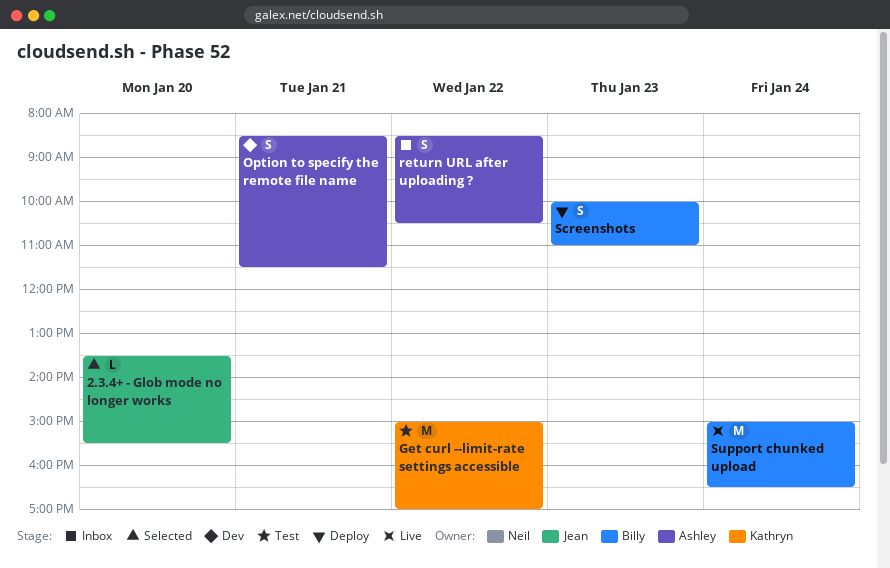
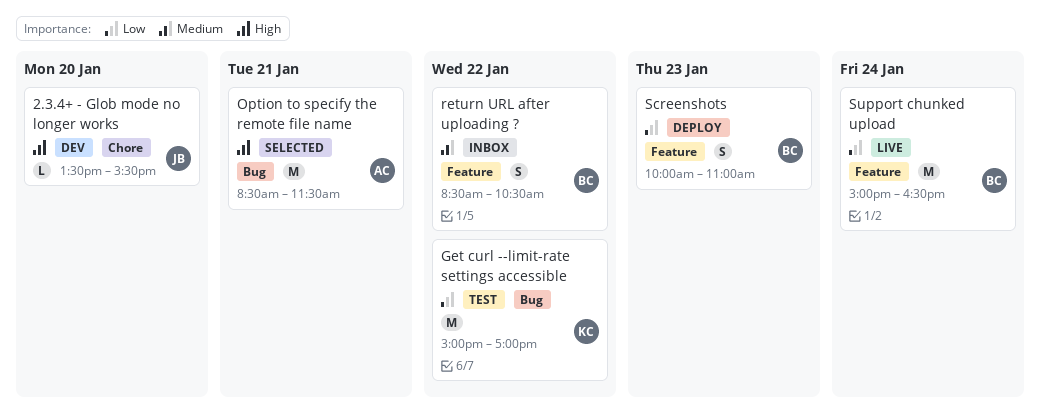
2.3.4+ - Glob mode no longer works, status: Selected -> Dev
Option to specify the remote file name, status: Dev -> Selected
Option to specify the remote file name, estimate: S -> M
return URL after uploading ?, owner: Ashley -> Billy

